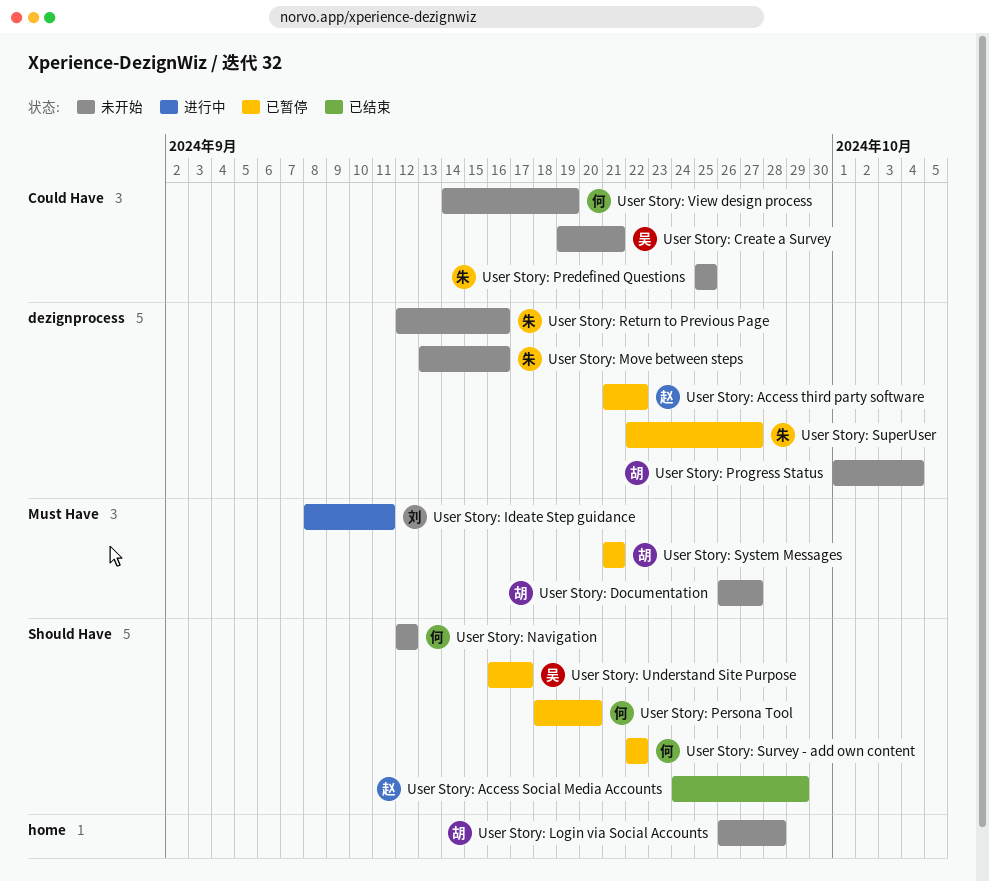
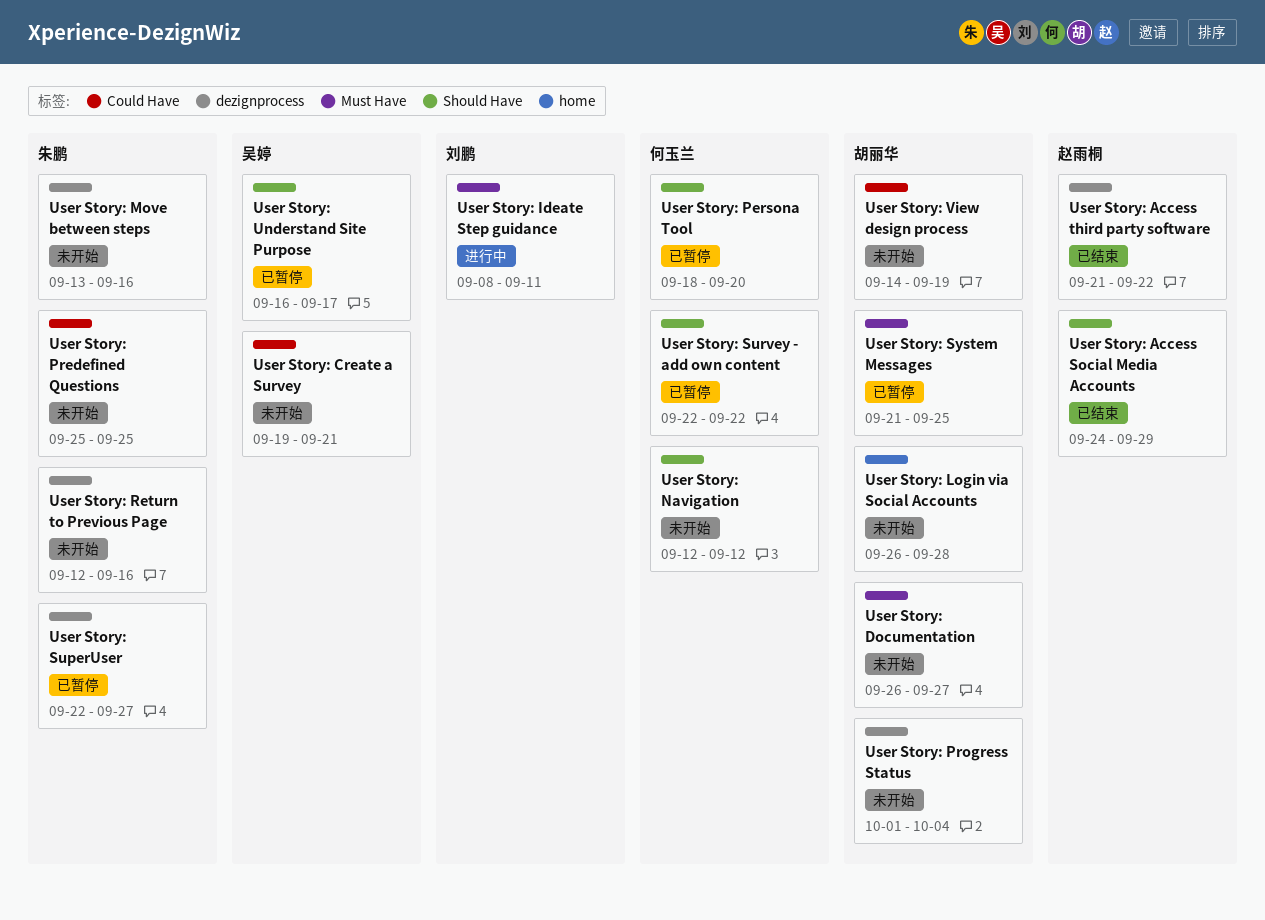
User Story: Access third party software, status: 已暂停 -> 已结束
User Story: System Messages, due: Sep 21 -> Sep 25
User Story: View design process, owner: 何玉兰 -> 胡丽华

